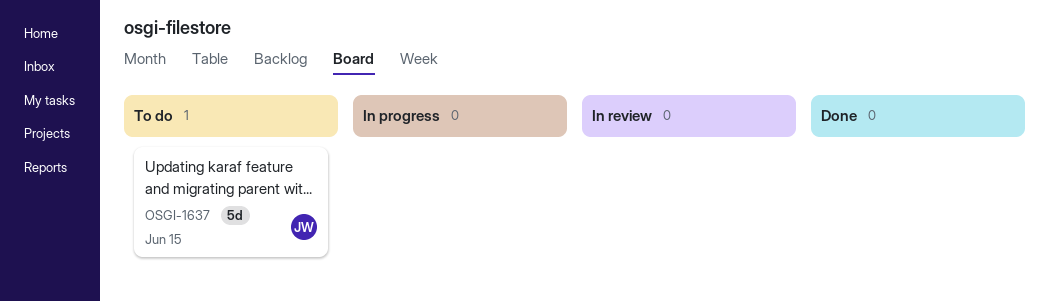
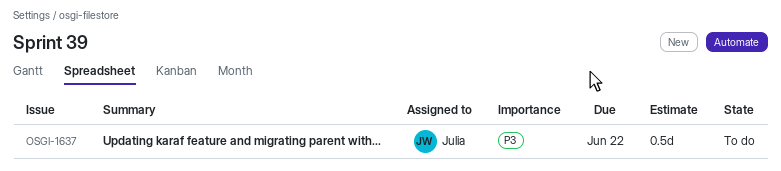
OSGI-1637, estimate: 5d -> 0.5d
OSGI-1637, due: Jun 15 -> Jun 22

